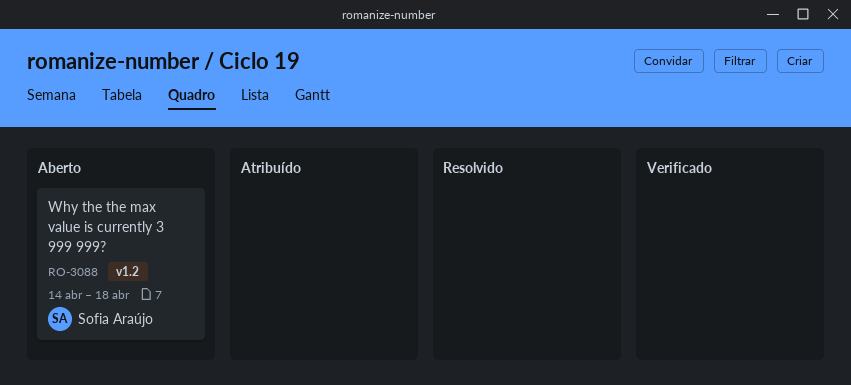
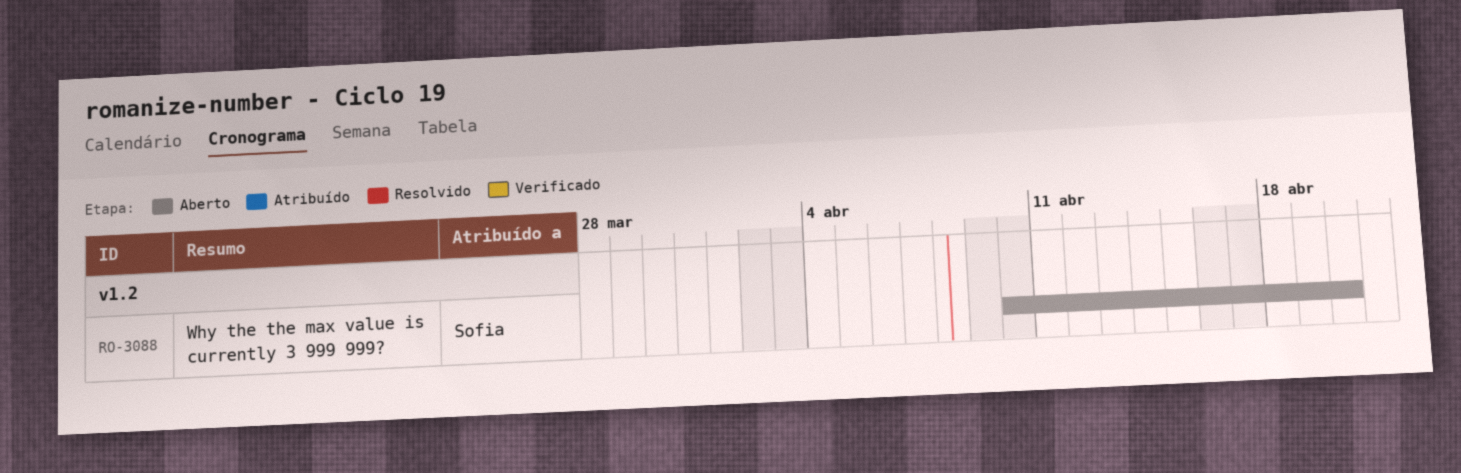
RO-3088, start: Apr 14 -> Apr 10
RO-3088, due: Apr 18 -> Apr 20

